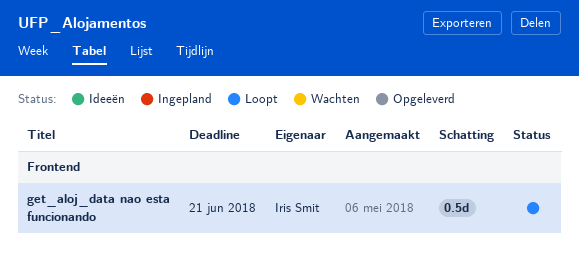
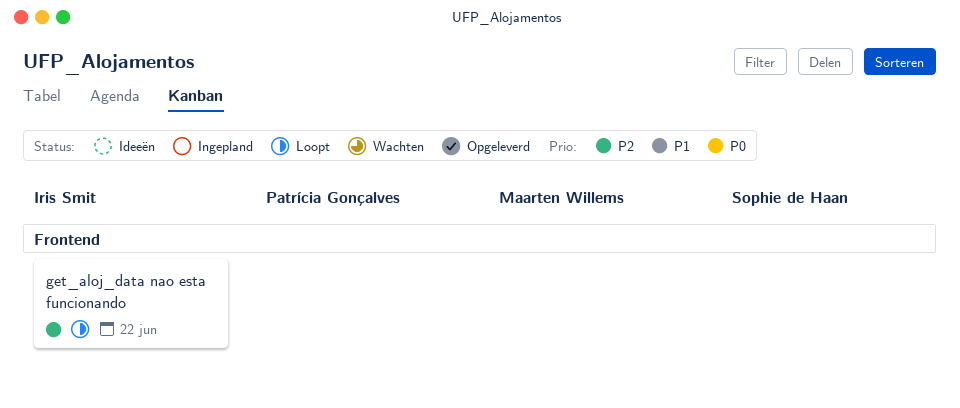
get_aloj_data nao esta funcionando, due: Jun 21 -> Jun 22

